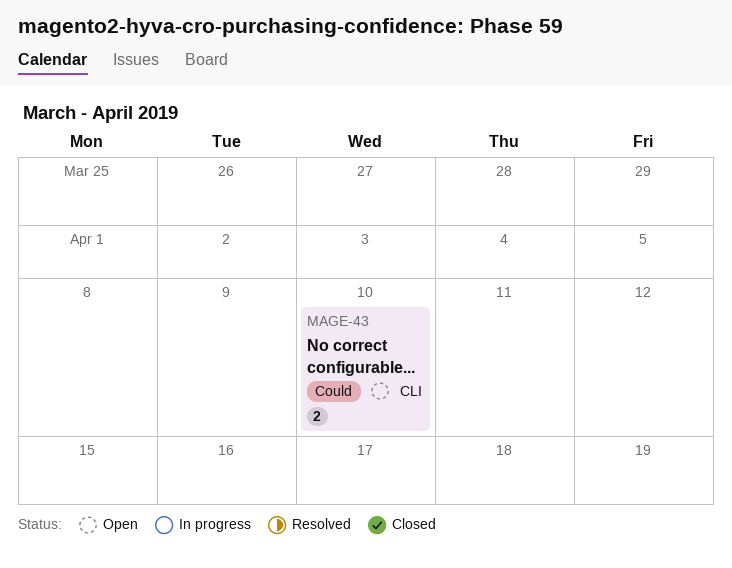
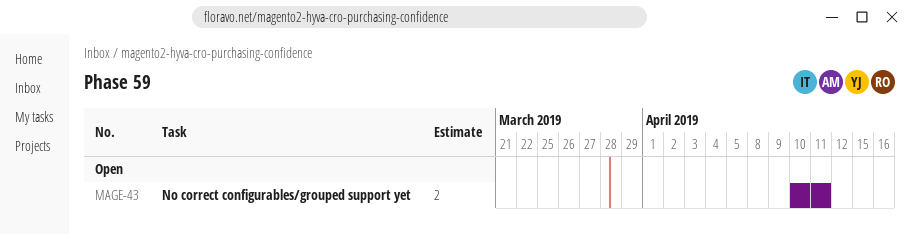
MAGE-43, due: Apr 10 -> Apr 11

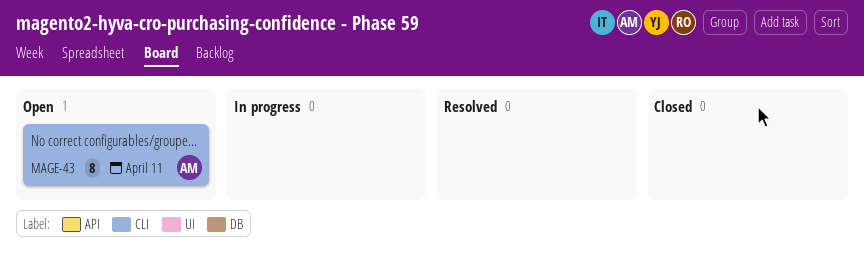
MAGE-43, estimate: 2 -> 8

